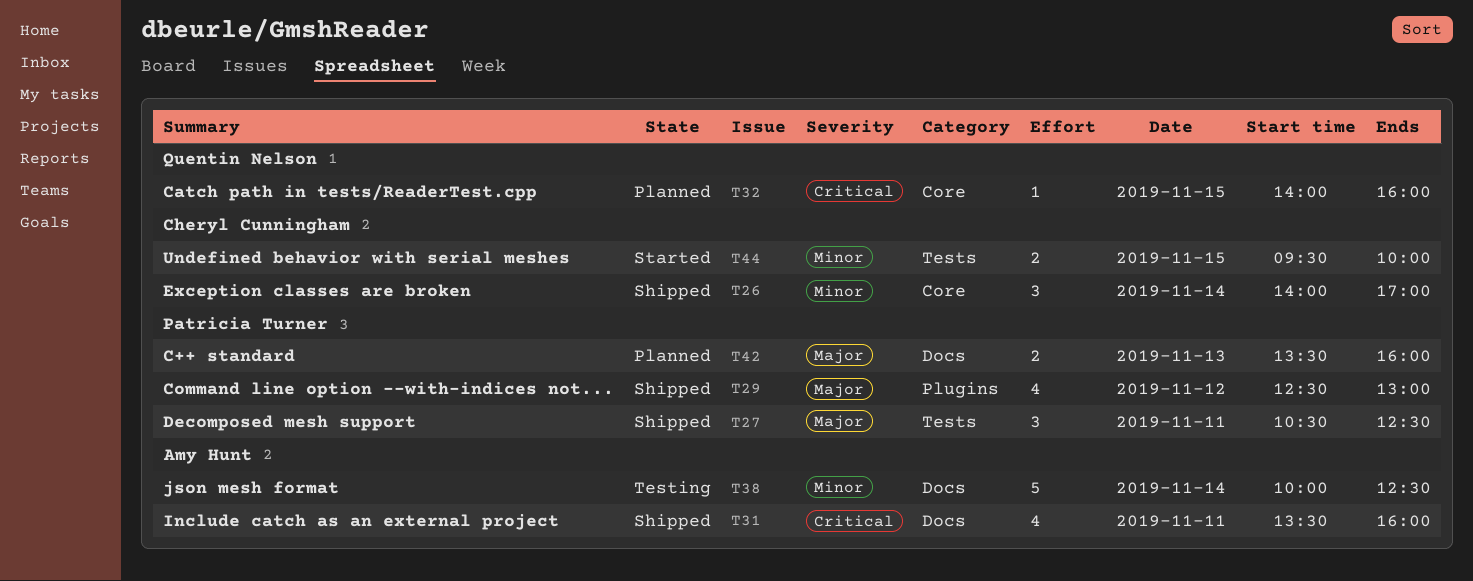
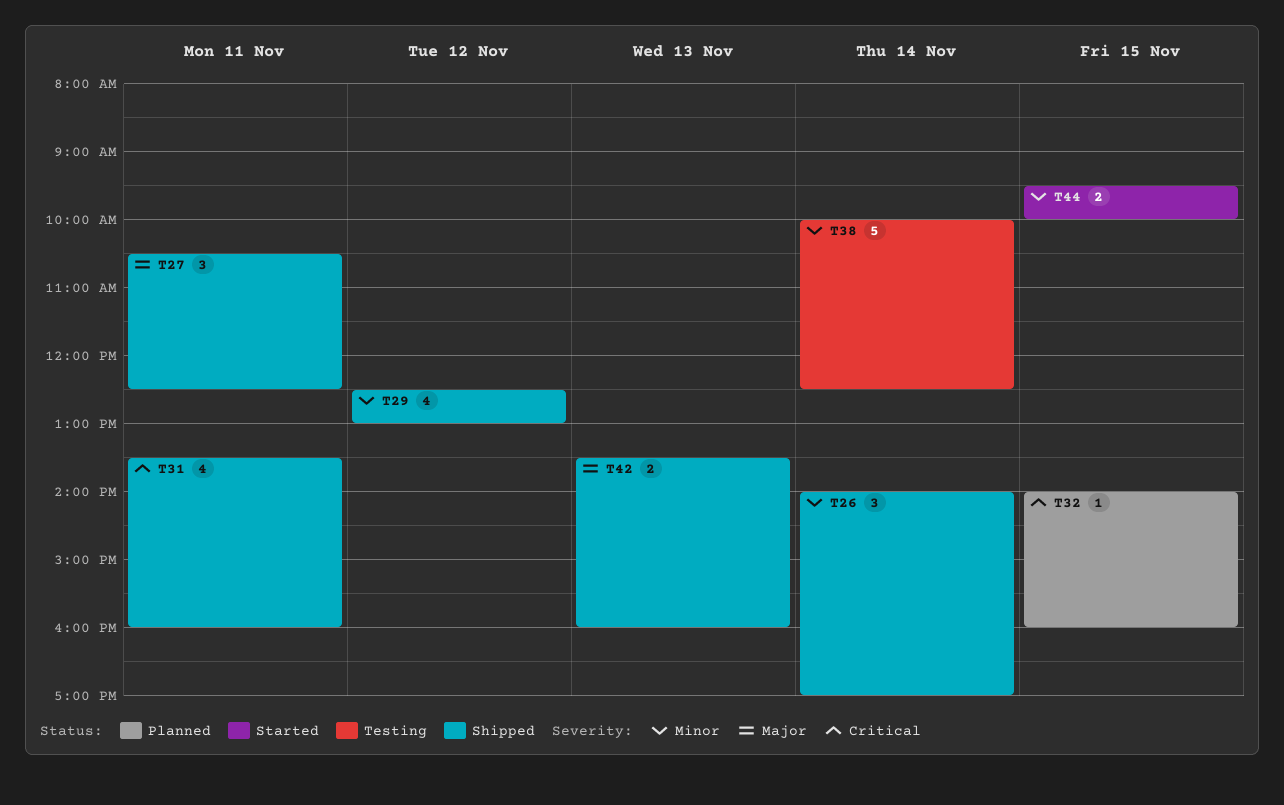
T29, priority: Major -> Minor
T42, status: Planned -> Shipped

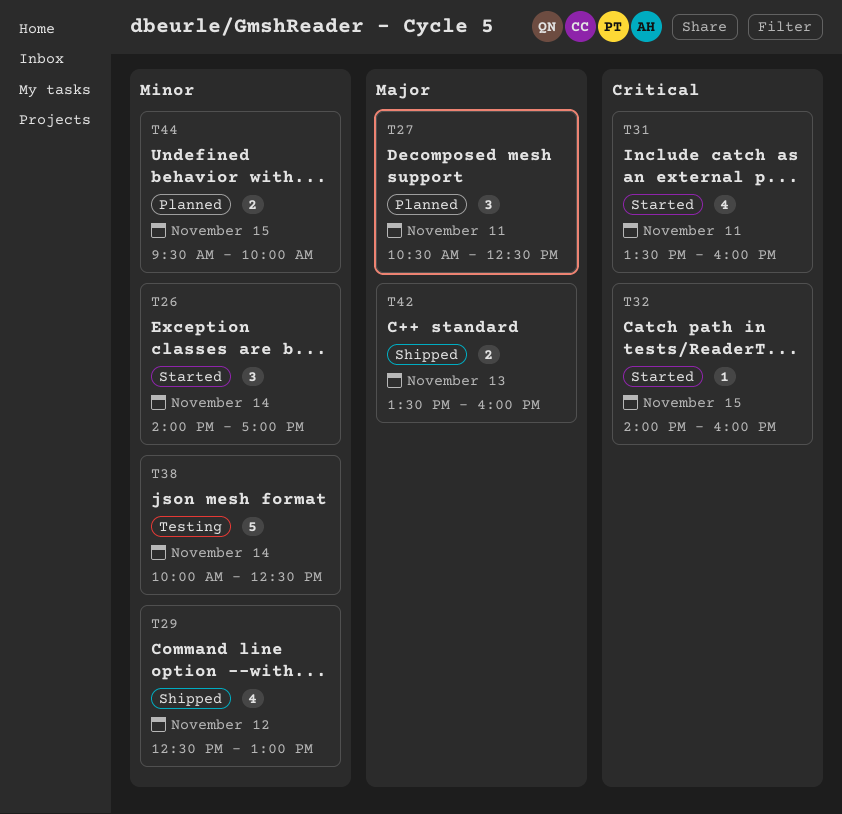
T26, status: Shipped -> Started
T27, status: Shipped -> Planned
T31, status: Shipped -> Started
T32, status: Planned -> Started
T44, status: Started -> Planned

